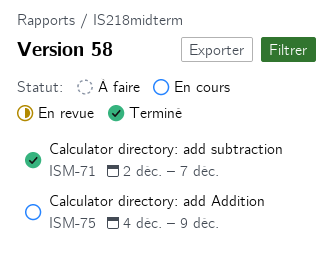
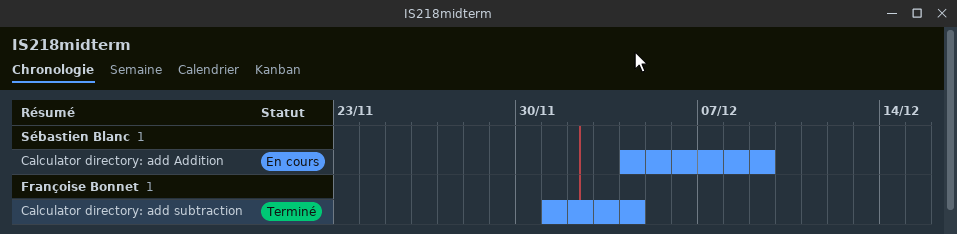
Calculator directory: add subtraction, start: Dec 2 -> Dec 1
Calculator directory: add subtraction, due: Dec 7 -> Dec 4

